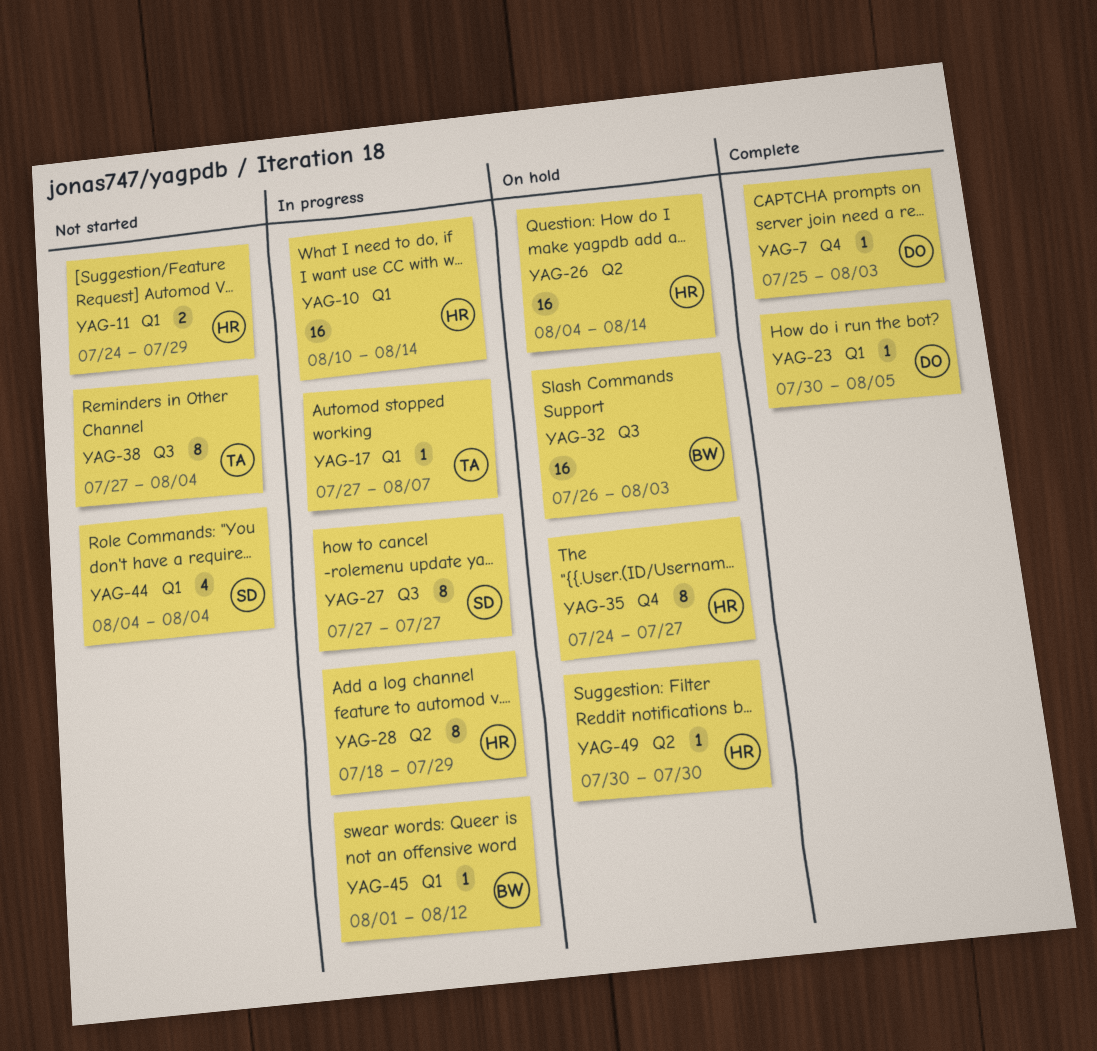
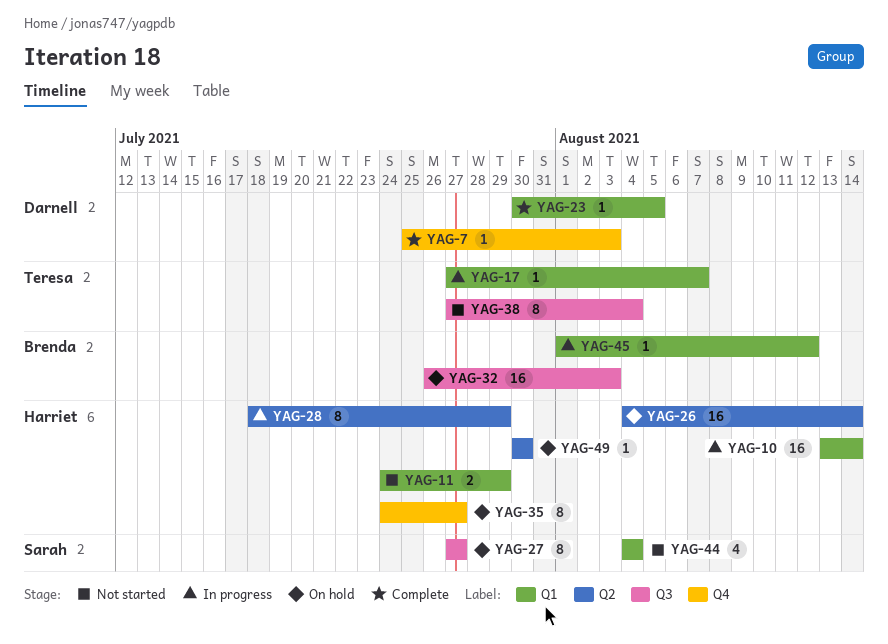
YAG-10, start: Aug 10 -> Aug 13
YAG-27, status: In progress -> On hold

